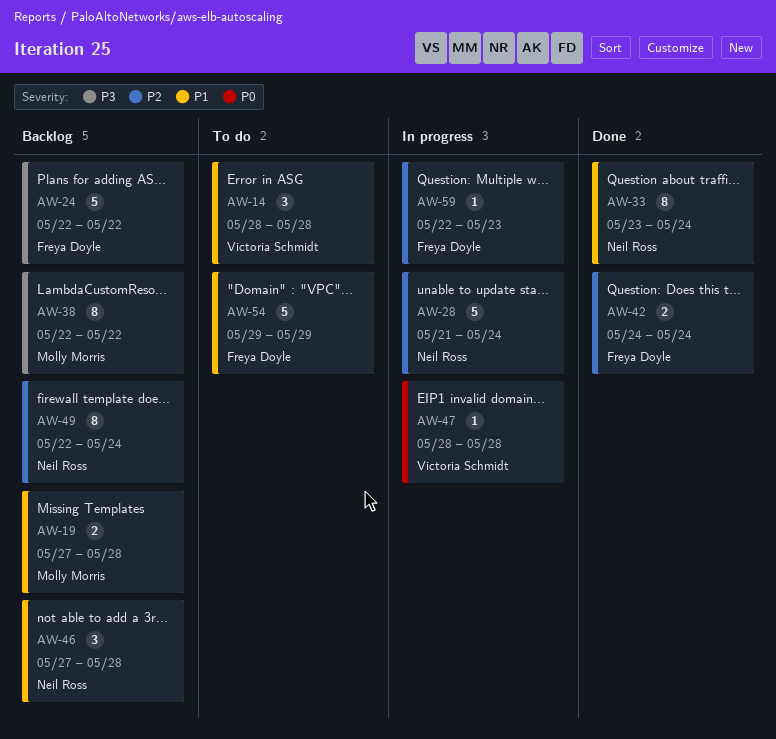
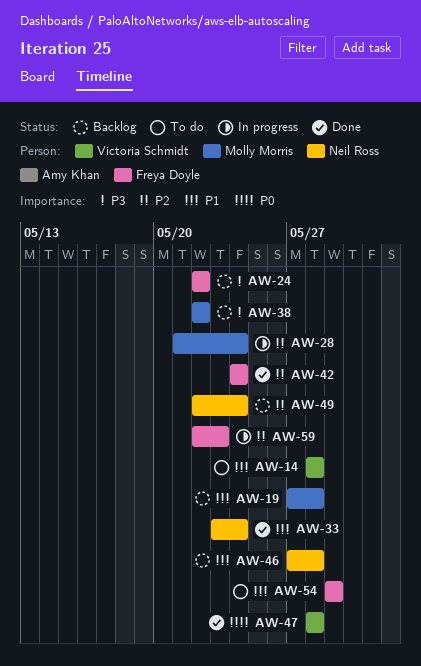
AW-28, owner: Neil Ross -> Molly Morris
AW-47, status: In progress -> Done

